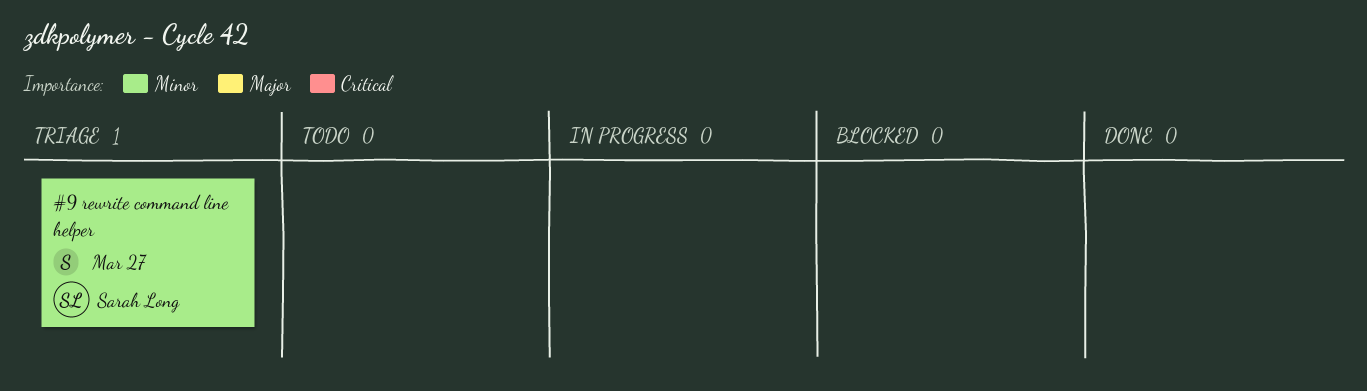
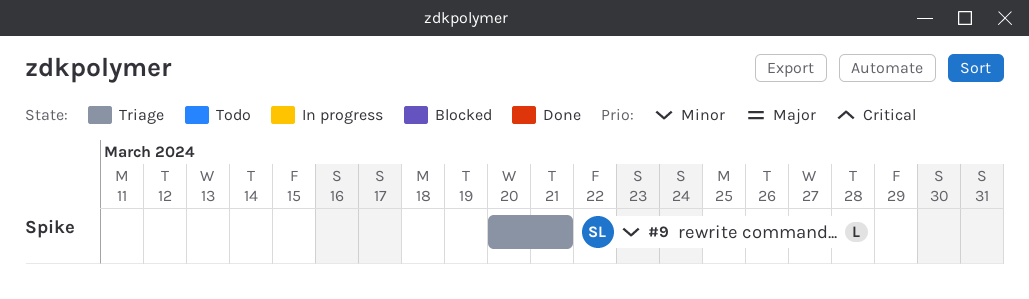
#9, estimate: S -> L
#9, due: Mar 27 -> Mar 21

